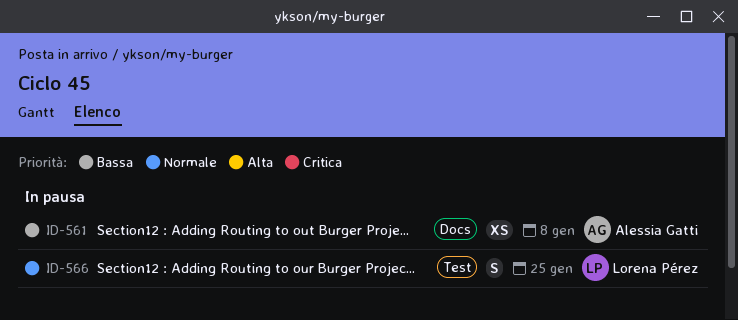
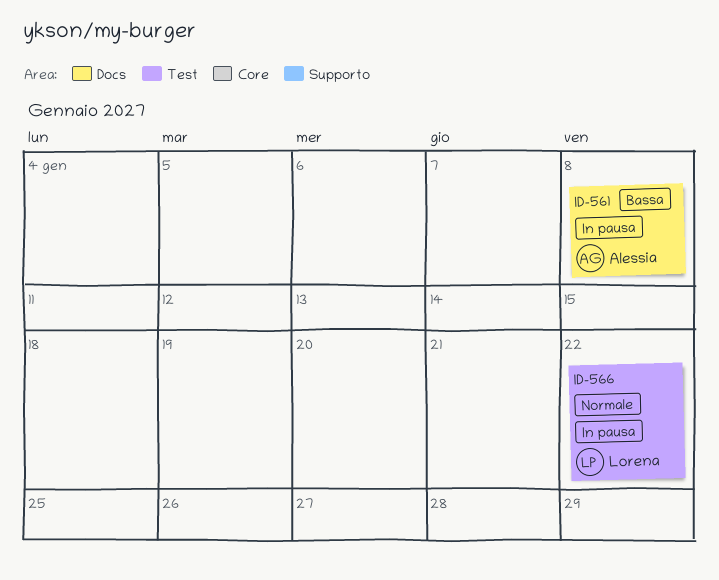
ID-566, due: Jan 25 -> Jan 22

